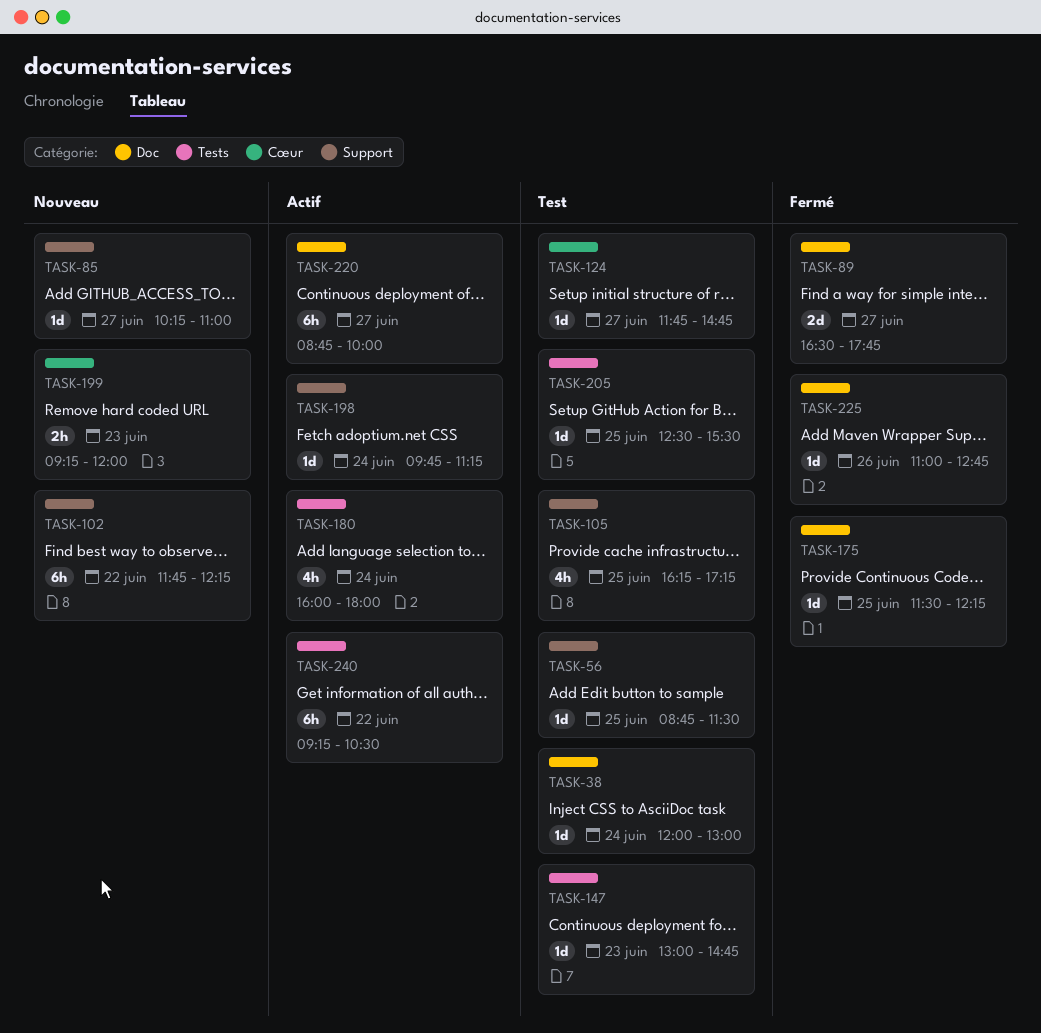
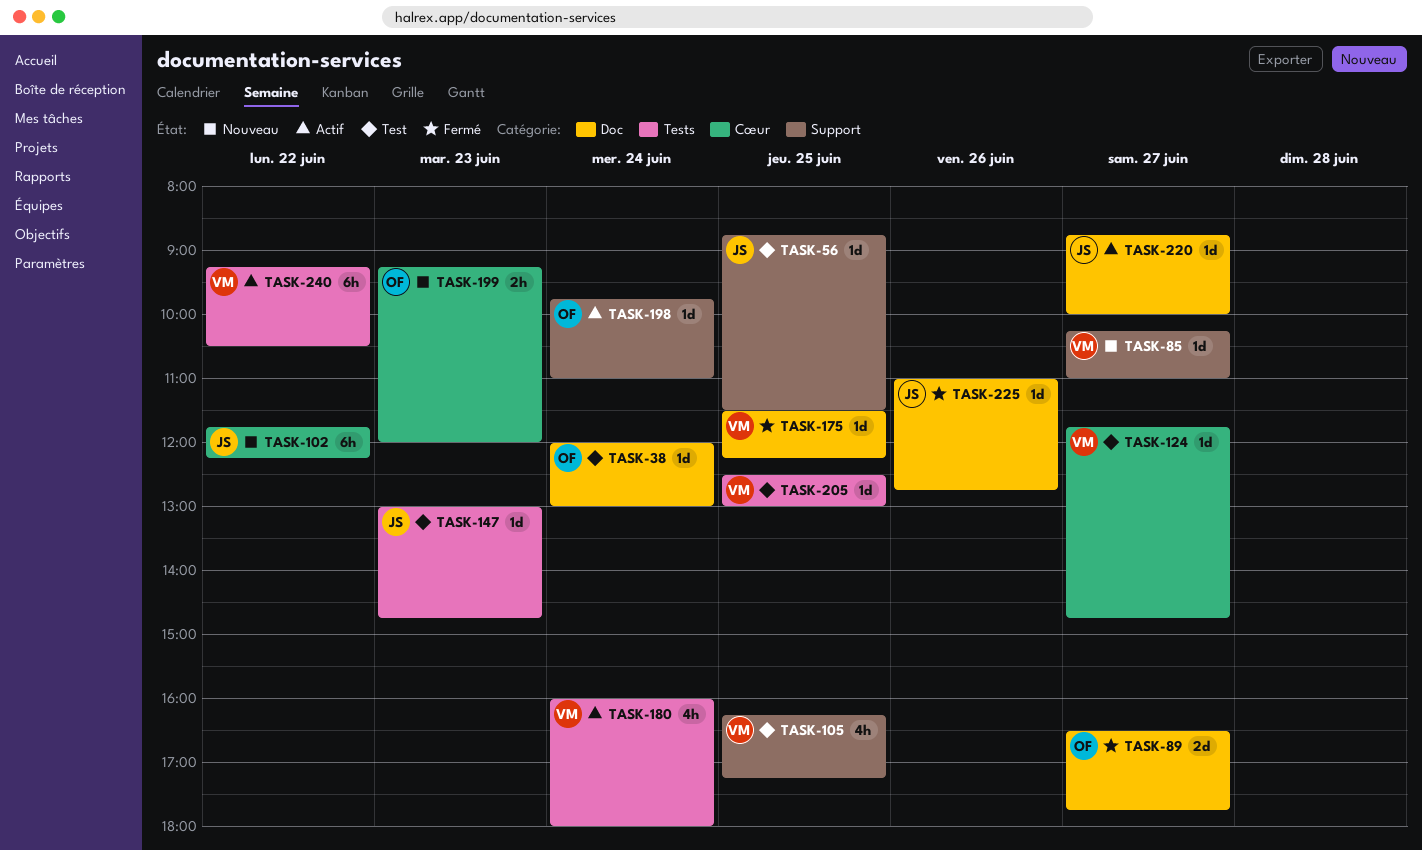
TASK-102, label: Support -> Cœur
TASK-198, ends: 11:15 -> 11:00
TASK-205, ends: 15:30 -> 13:00
TASK-220, estimate: 6h -> 1d

